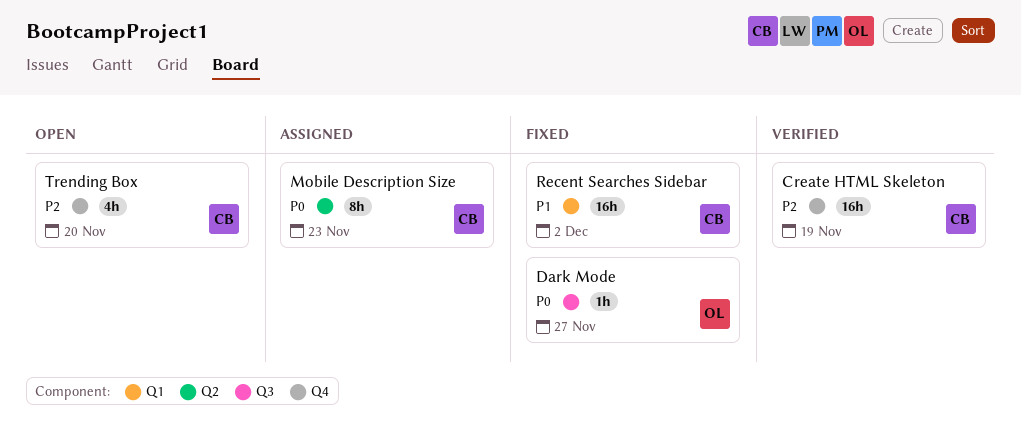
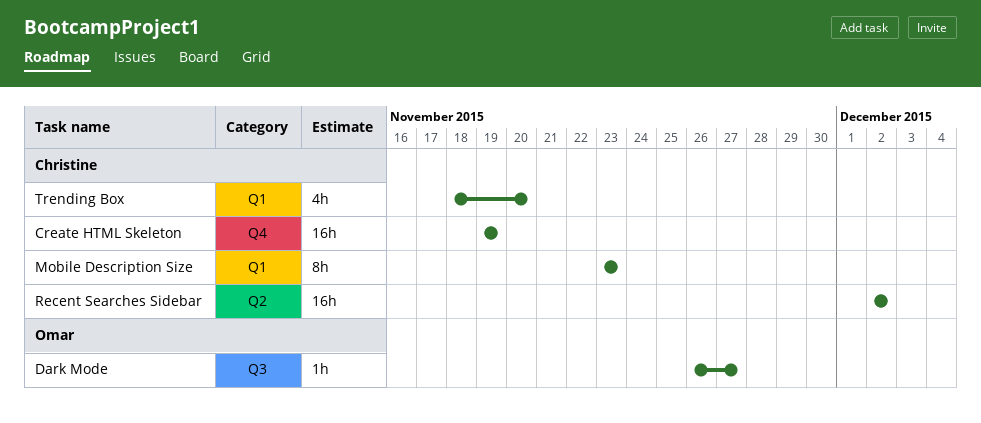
Mobile Description Size, label: Q2 -> Q1
Recent Searches Sidebar, label: Q1 -> Q2
Trending Box, label: Q4 -> Q1

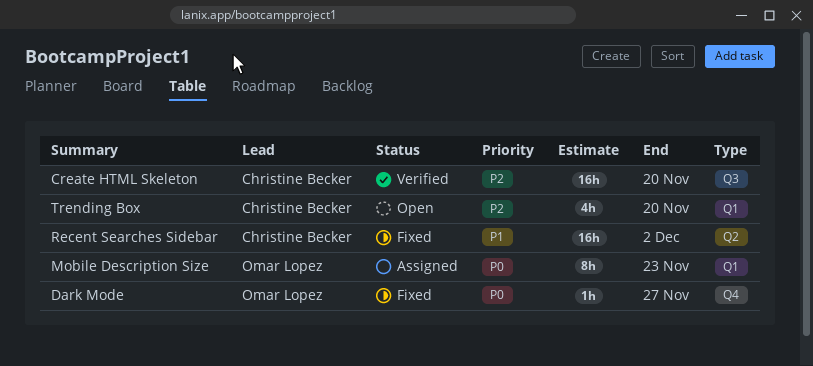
Create HTML Skeleton, label: Q4 -> Q3
Create HTML Skeleton, due: Nov 19 -> Nov 20
Dark Mode, label: Q3 -> Q4
Mobile Description Size, owner: Christine Becker -> Omar Lopez

